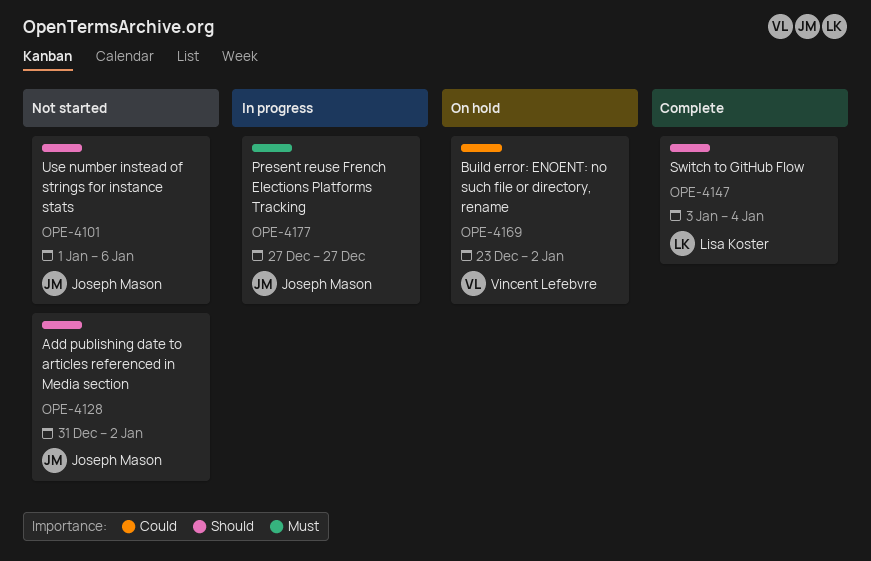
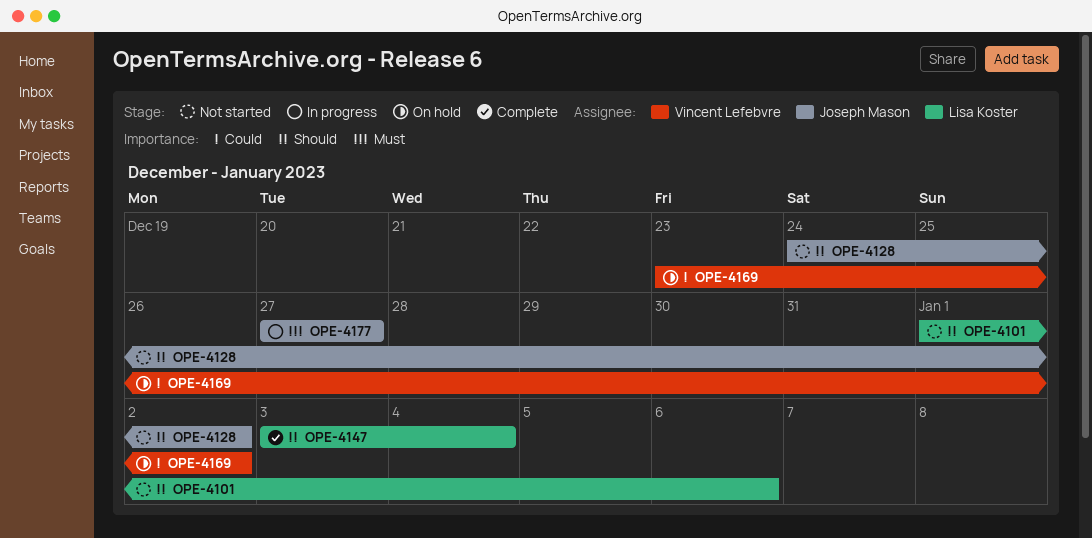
OPE-4101, owner: Joseph Mason -> Lisa Koster
OPE-4128, start: Dec 31 -> Dec 24

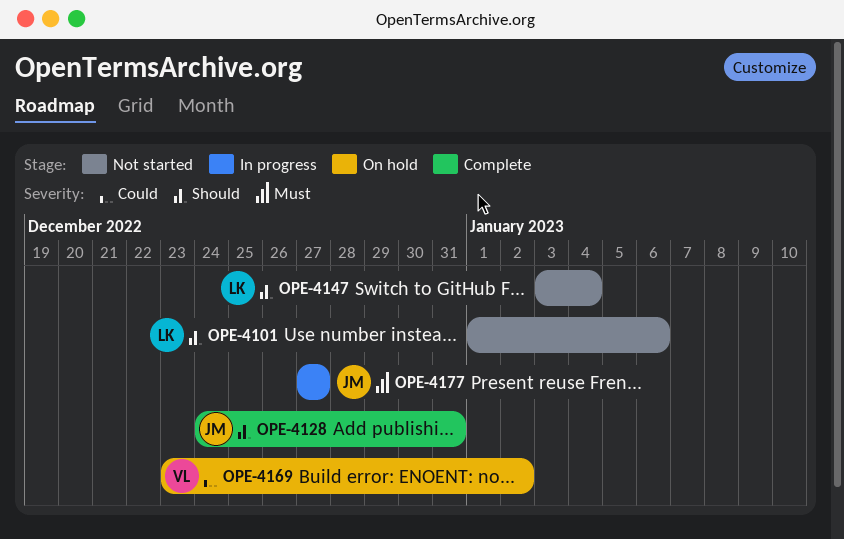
OPE-4128, status: Not started -> Complete
OPE-4128, due: Jan 2 -> Dec 31
OPE-4147, status: Complete -> Not started

